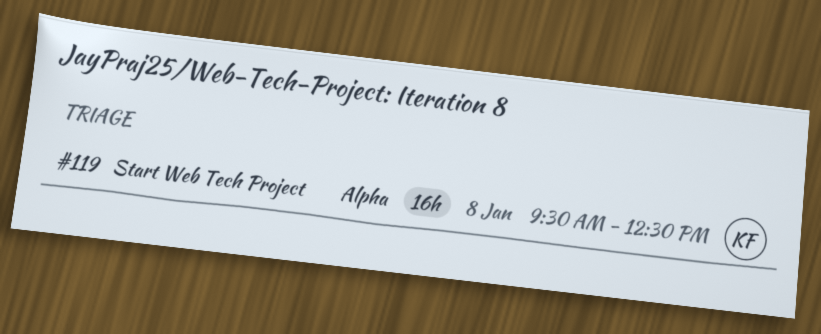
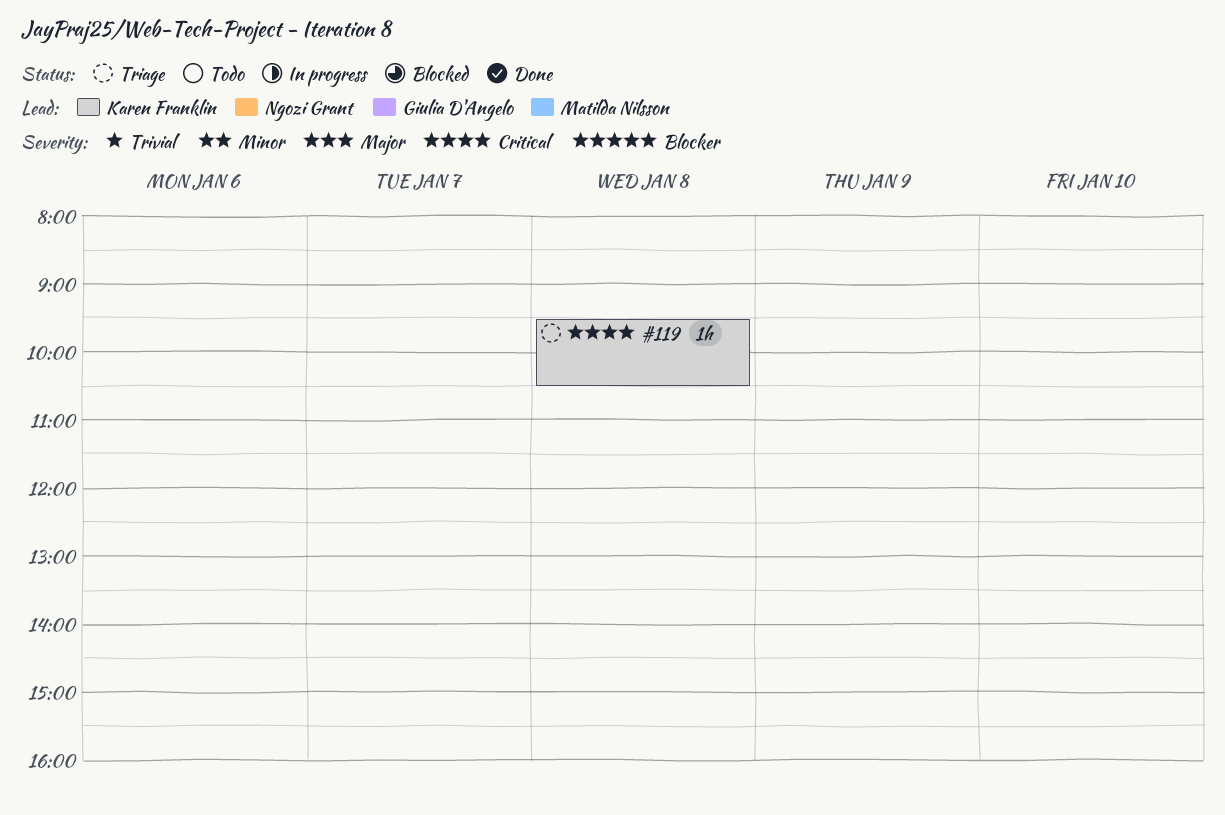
#119, estimate: 16h -> 1h
#119, ends: 12:30 -> 10:30

